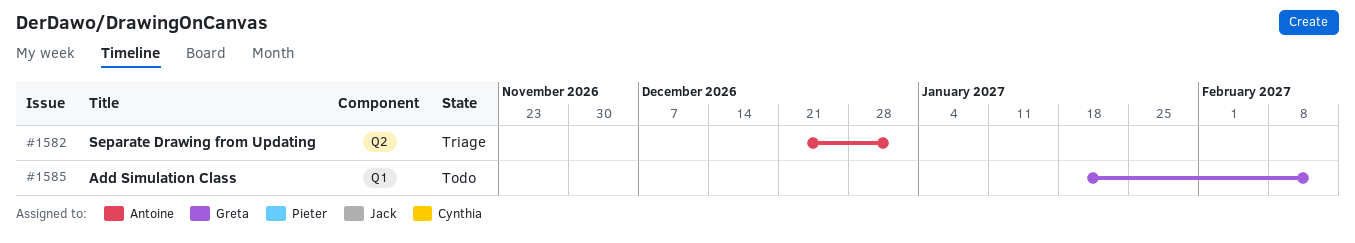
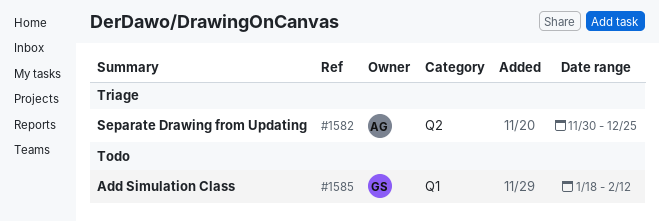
#1582, start: Dec 21 -> Nov 30
#1582, due: Jan 1 -> Dec 25

